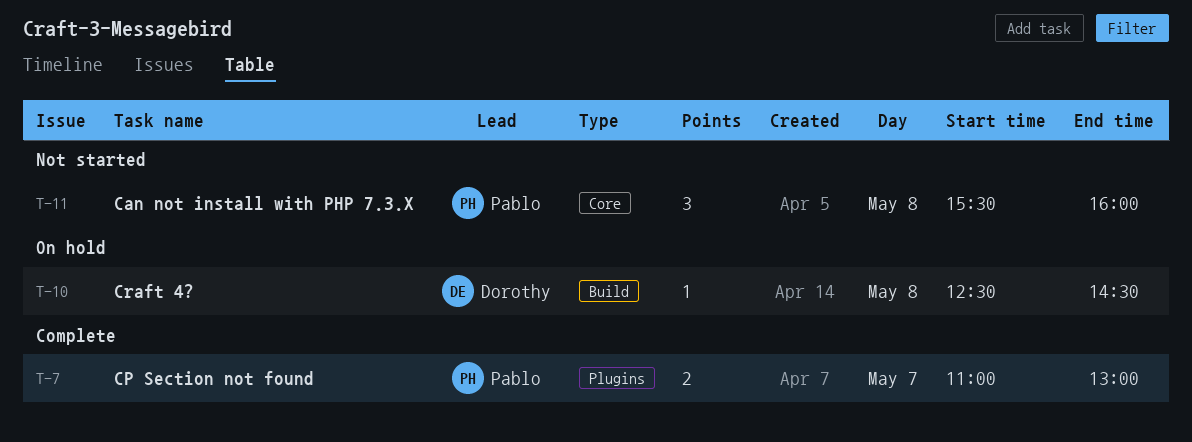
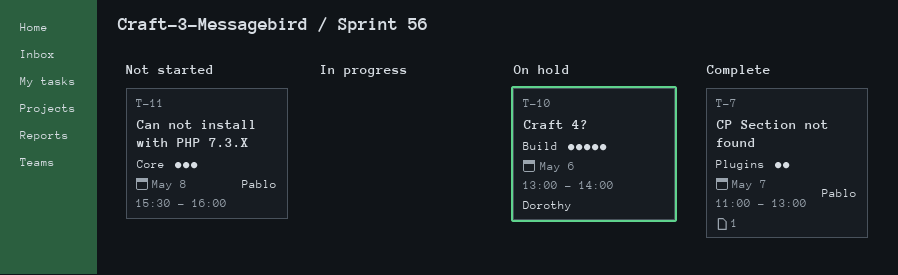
T-10, estimate: 1 -> 5
T-10, day: May 8 -> May 6
T-10, begins: 12:30 -> 13:00
T-10, ends: 14:30 -> 14:00

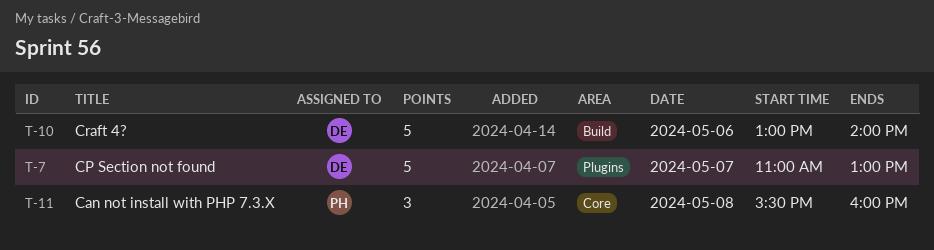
T-7, owner: Pablo -> Dorothy
T-7, estimate: 2 -> 5

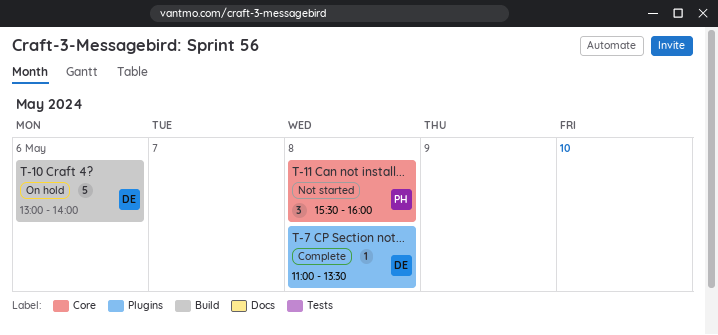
T-7, estimate: 5 -> 1
T-7, day: May 7 -> May 8
T-7, ends: 13:00 -> 13:30

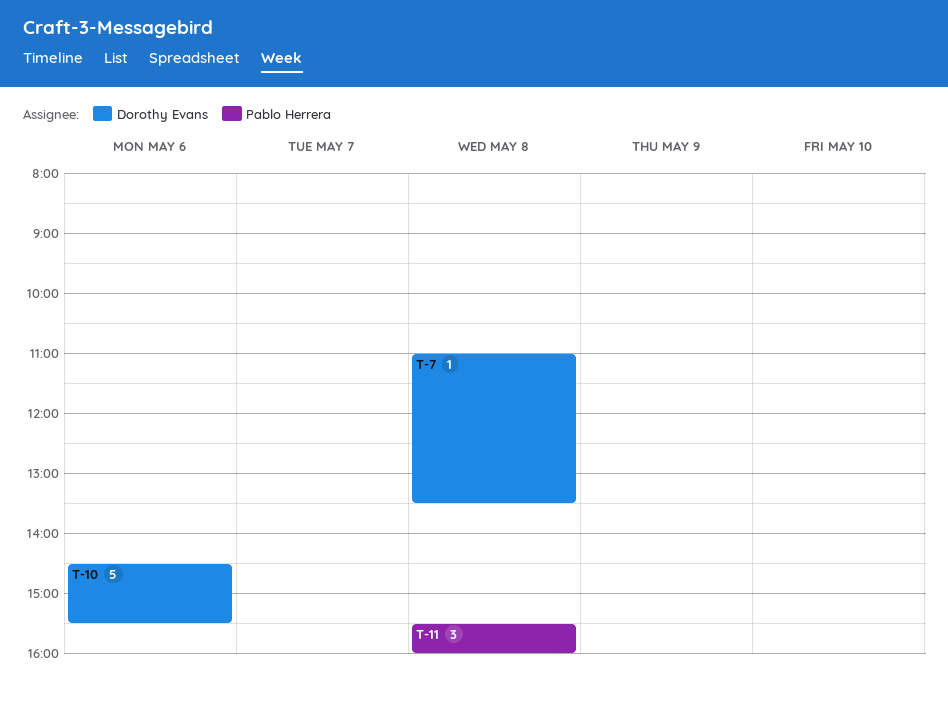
T-10, begins: 13:00 -> 14:30
T-10, ends: 14:00 -> 15:30

